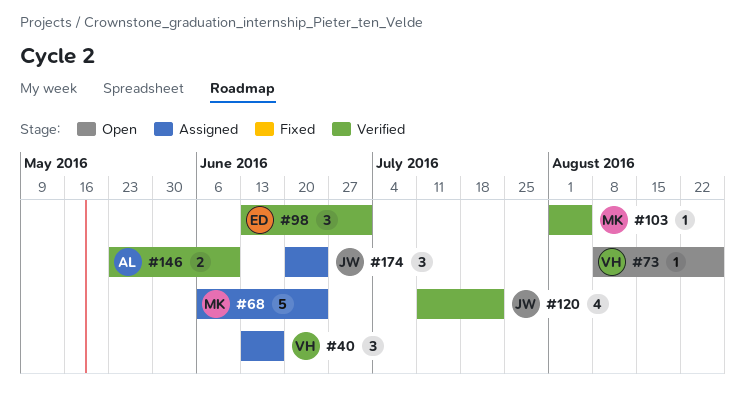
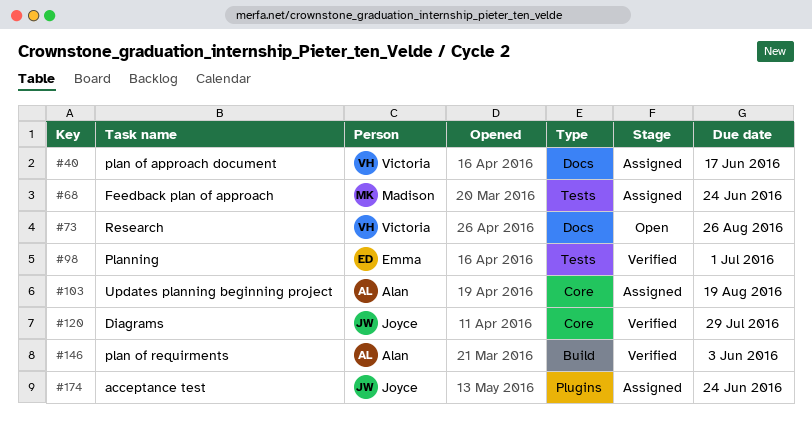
#103, status: Verified -> Assigned
#103, owner: Madison -> Alan
#103, due: Aug 5 -> Aug 19
#120, due: Jul 22 -> Jul 29
#146, due: Jun 10 -> Jun 3

